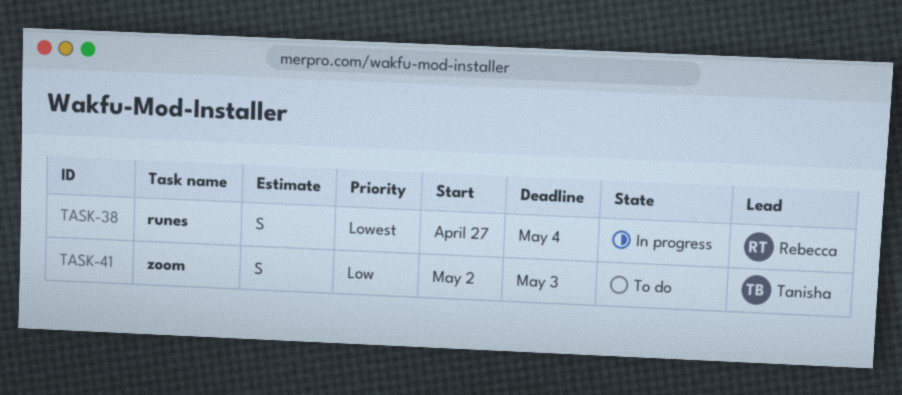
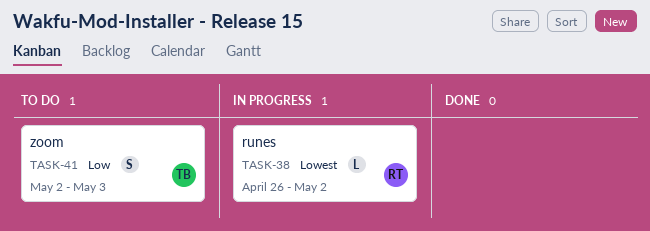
TASK-38, estimate: S -> L
TASK-38, start: Apr 27 -> Apr 26
TASK-38, due: May 4 -> May 2

